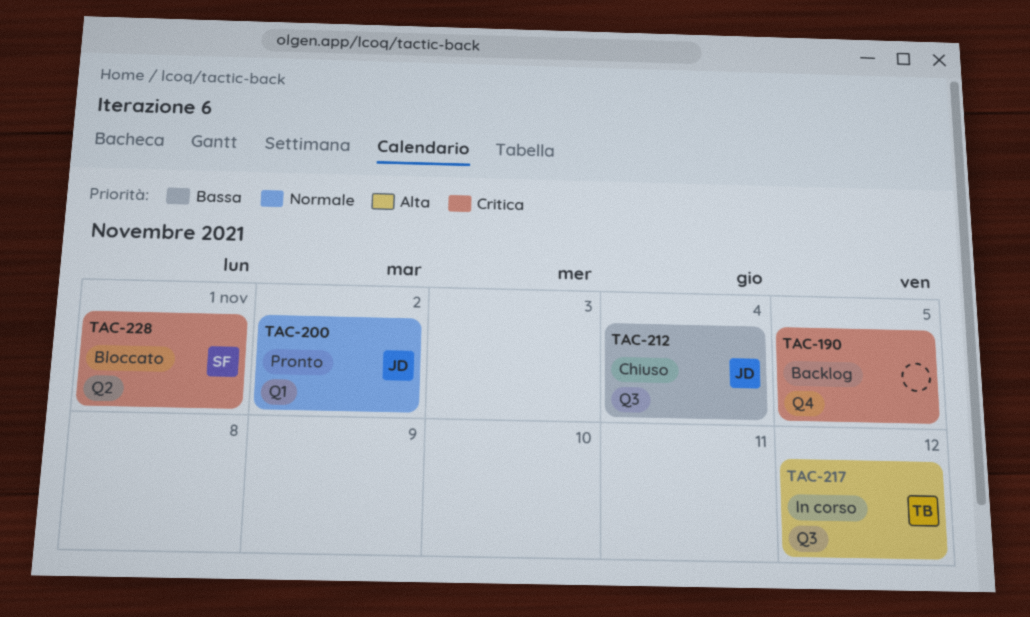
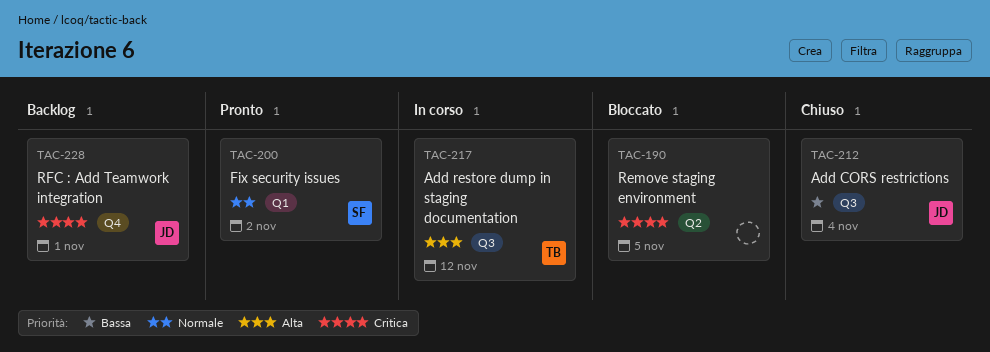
TAC-190, status: Backlog -> Bloccato
TAC-190, label: Q4 -> Q2
TAC-200, owner: JD -> SF
TAC-228, status: Bloccato -> Backlog
TAC-228, owner: SF -> JD
TAC-228, label: Q2 -> Q4

